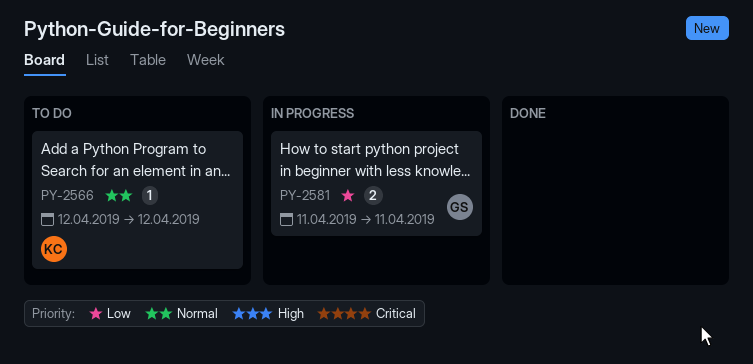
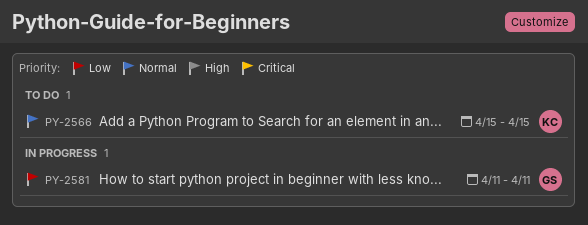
PY-2566, start: Apr 12 -> Apr 15
PY-2566, due: Apr 12 -> Apr 15

